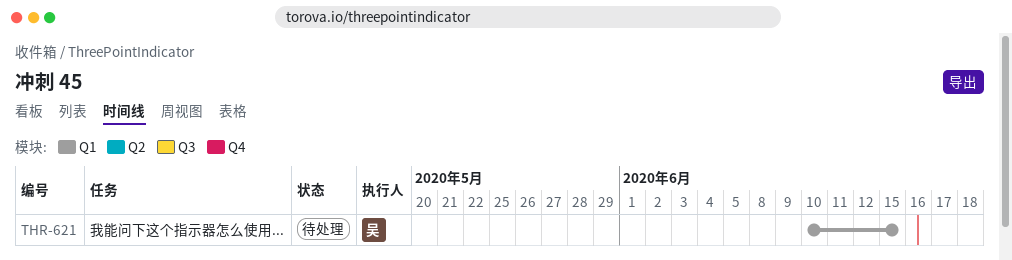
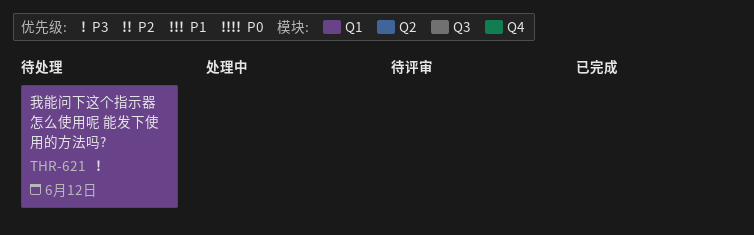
THR-621, due: Jun 15 -> Jun 12

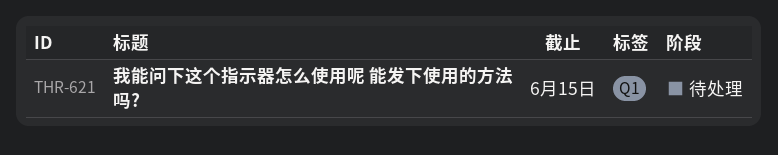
THR-621, due: Jun 12 -> Jun 15

